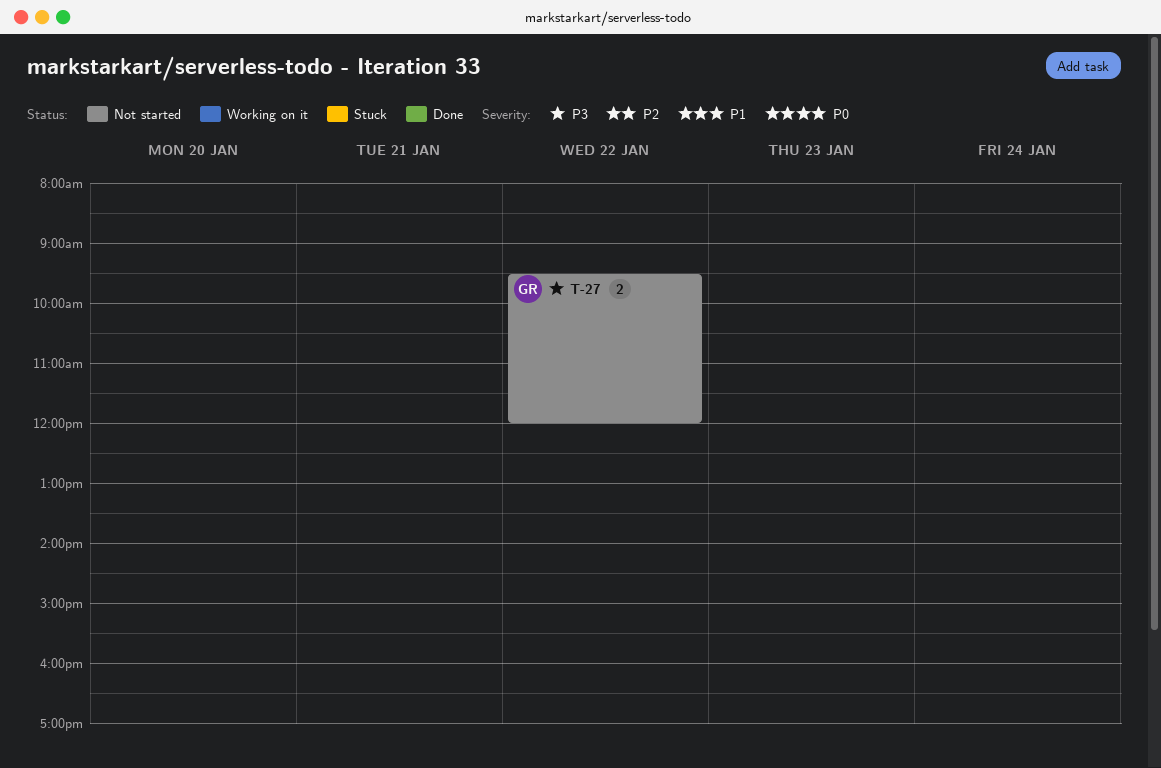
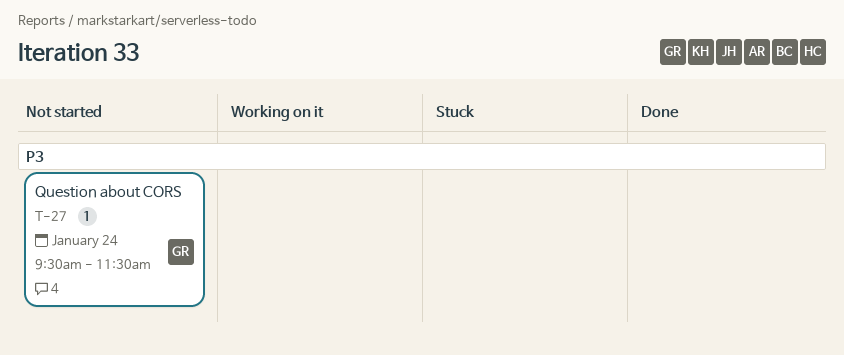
T-27, estimate: 2 -> 1
T-27, day: Jan 22 -> Jan 24
T-27, ends: 12:00 -> 11:30

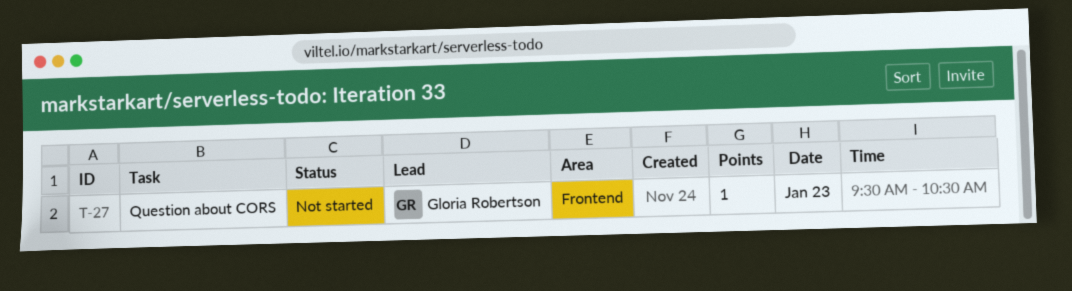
T-27, day: Jan 24 -> Jan 23
T-27, ends: 11:30 -> 10:30

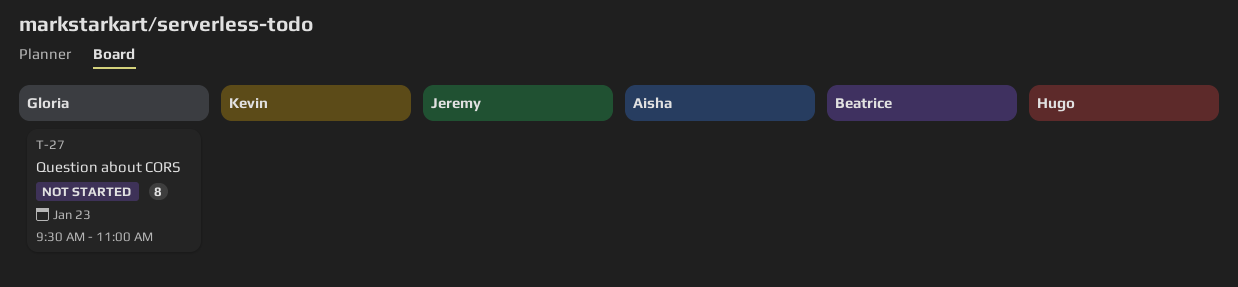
T-27, estimate: 1 -> 8
T-27, ends: 10:30 -> 11:00

